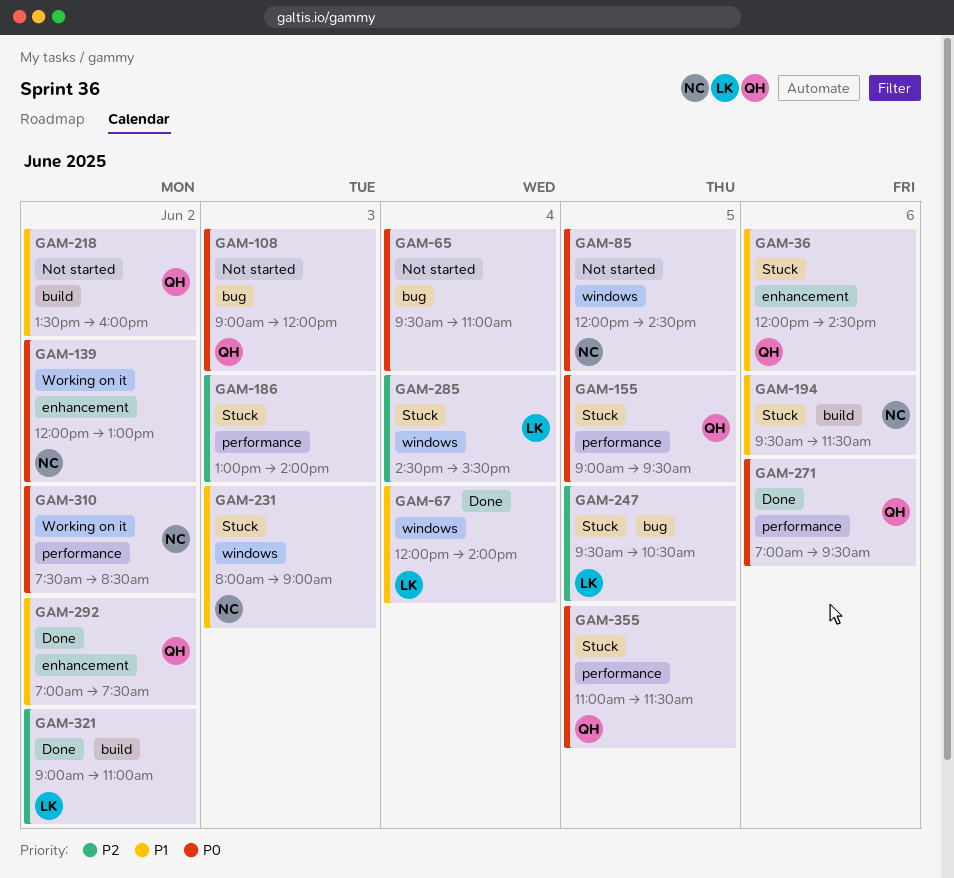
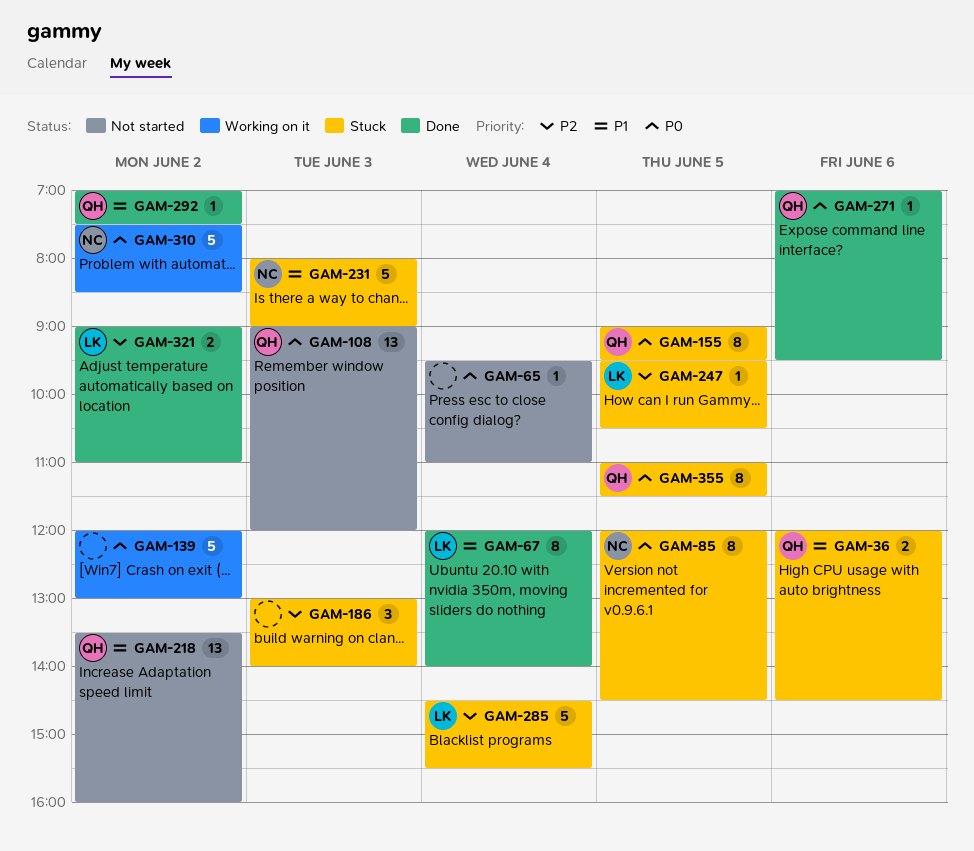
GAM-85, status: Not started -> Stuck
GAM-139, owner: NC -> none
GAM-194: present -> none

